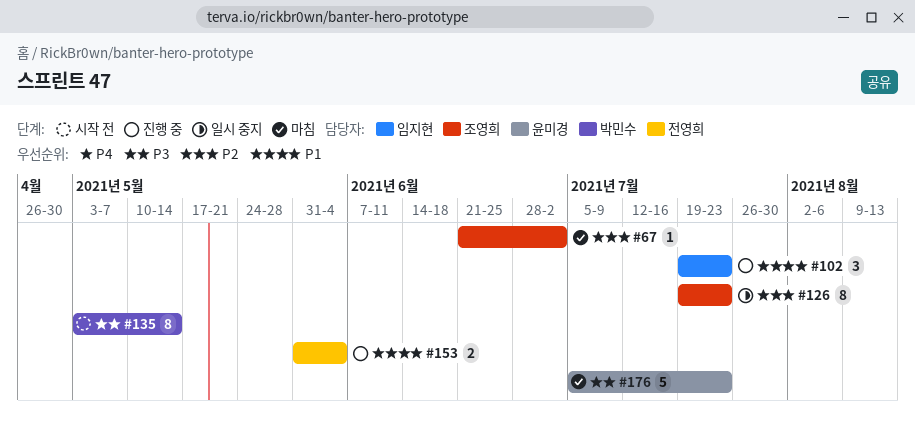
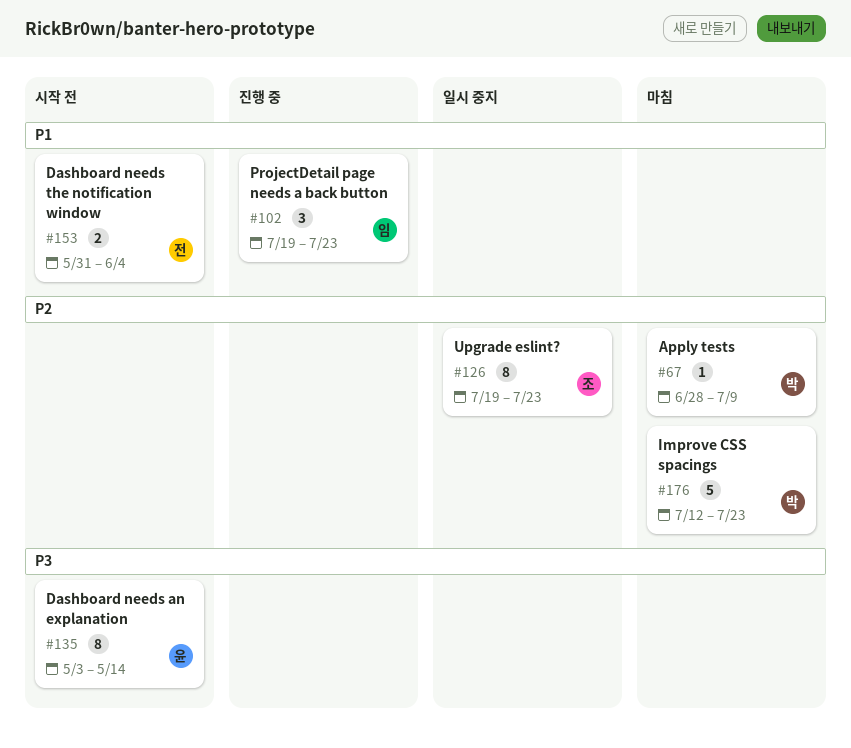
#67, owner: 조영희 -> 박민수
#67, start: Jun 21 -> Jun 28
#67, due: Jul 2 -> Jul 9
#135, owner: 박민수 -> 윤미경
#153, status: 진행 중 -> 시작 전
#176, owner: 윤미경 -> 박민수
#176, priority: P3 -> P2
#176, start: Jul 5 -> Jul 12

